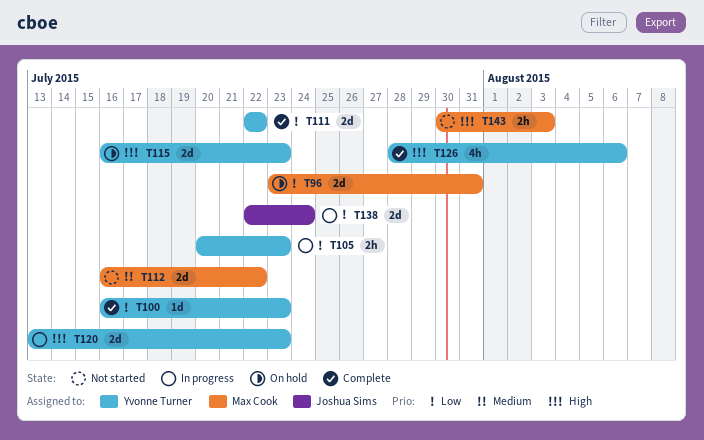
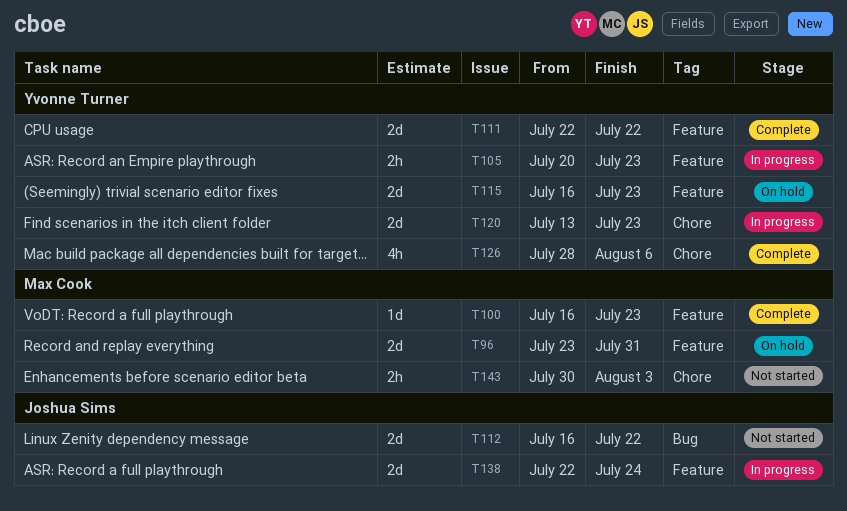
T100, owner: Yvonne Turner -> Max Cook
T112, owner: Max Cook -> Joshua Sims

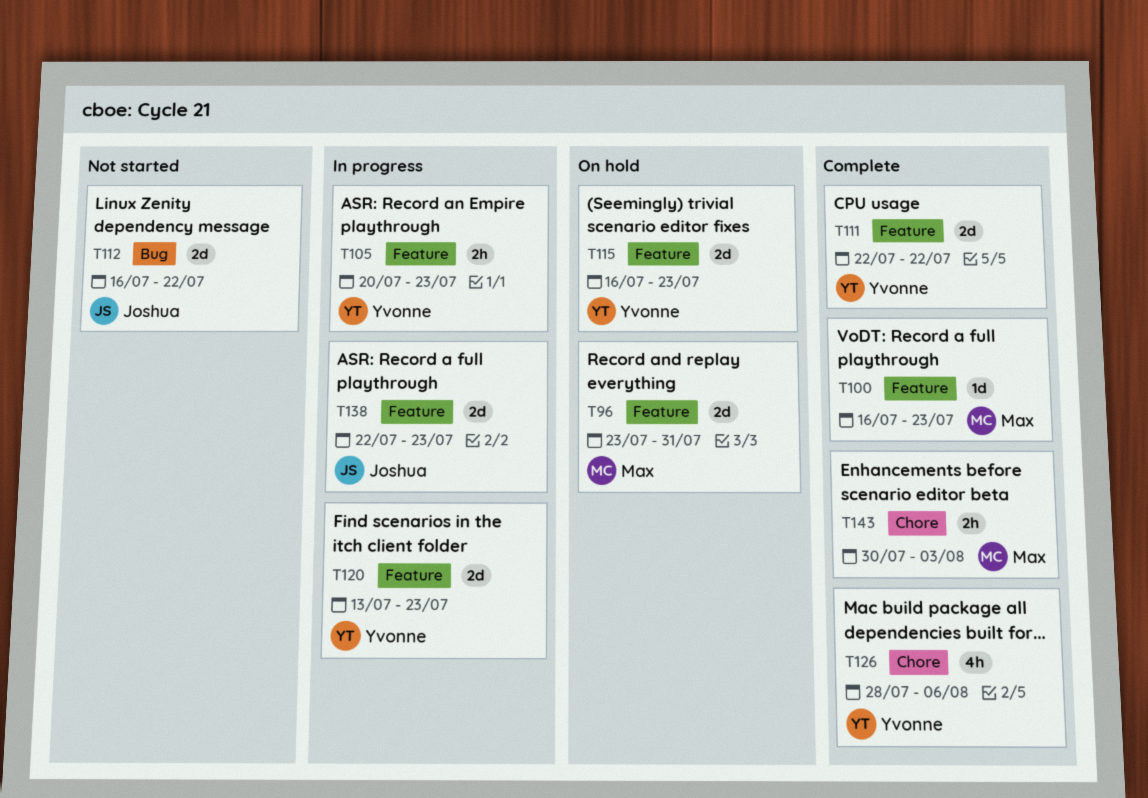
T120, label: Chore -> Feature
T138, due: Jul 24 -> Jul 23
T143, status: Not started -> Complete

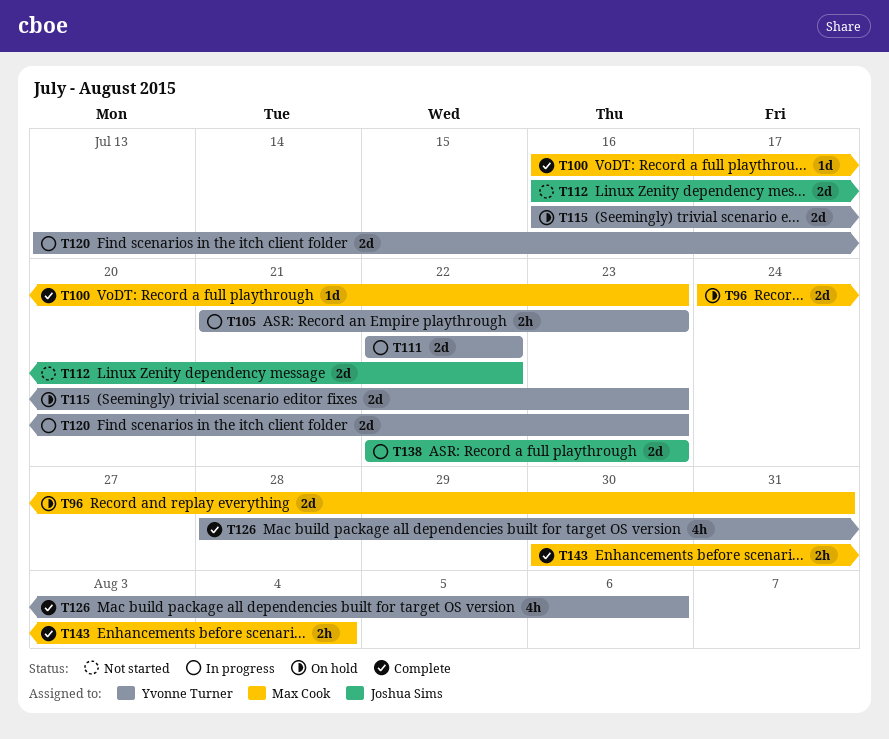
T96, start: Jul 23 -> Jul 24
T105, start: Jul 20 -> Jul 21
T111, status: Complete -> In progress
T143, due: Aug 3 -> Aug 4

